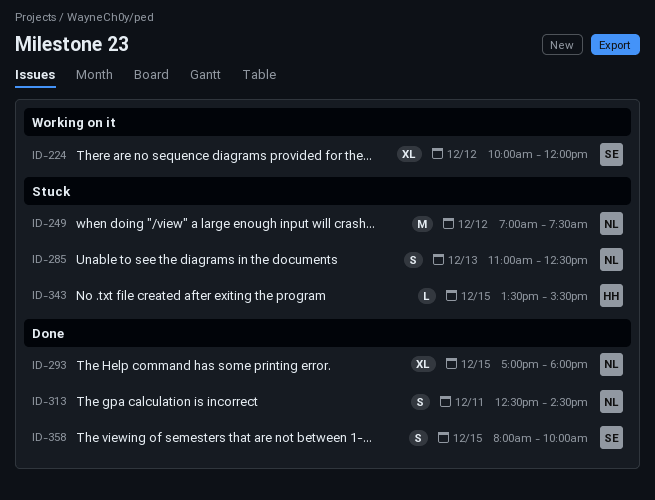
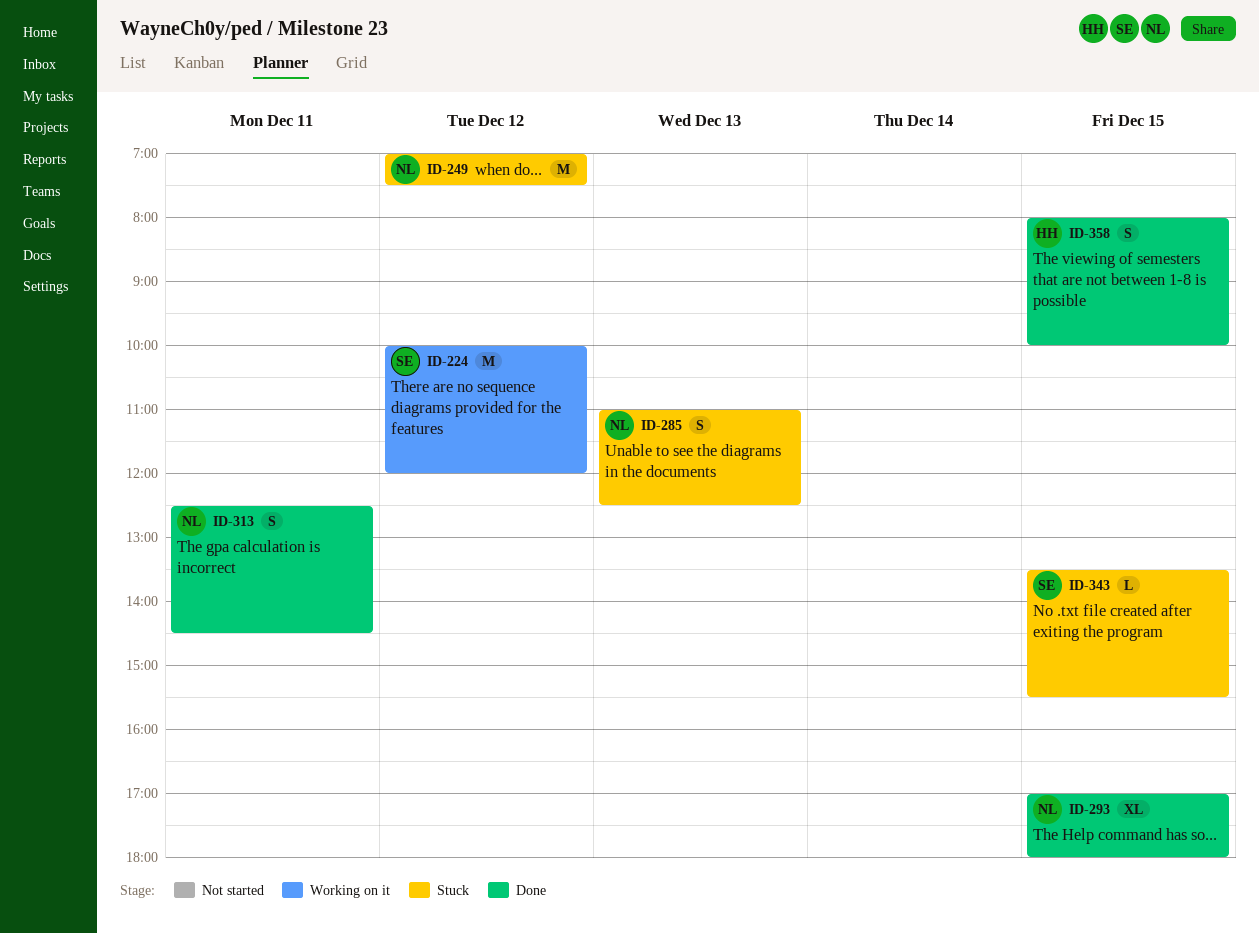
ID-224, estimate: XL -> M
ID-343, owner: HH -> SE
ID-358, owner: SE -> HH

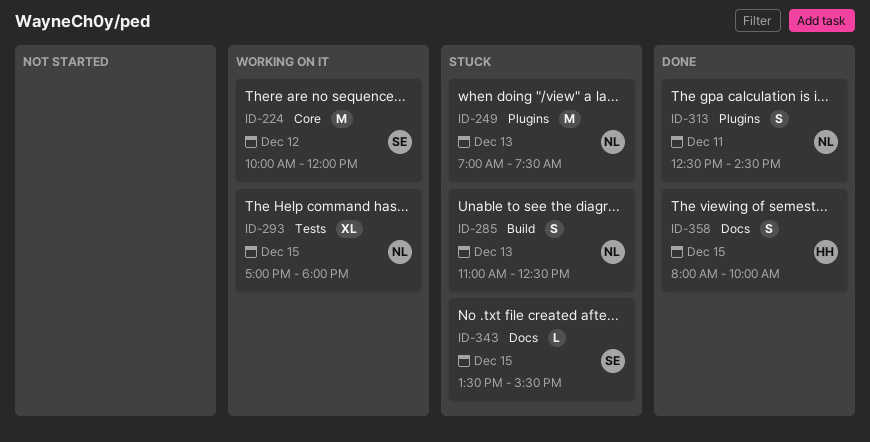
ID-249, day: Dec 12 -> Dec 13
ID-293, status: Done -> Working on it

